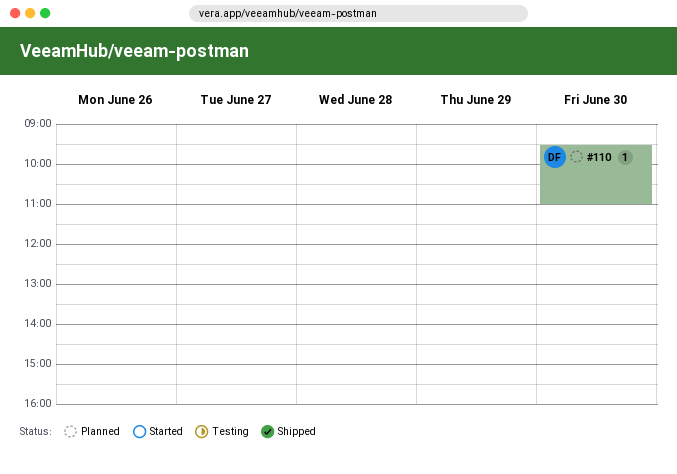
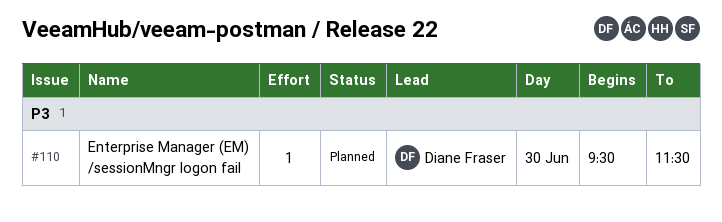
#110, ends: 11:00 -> 11:30

